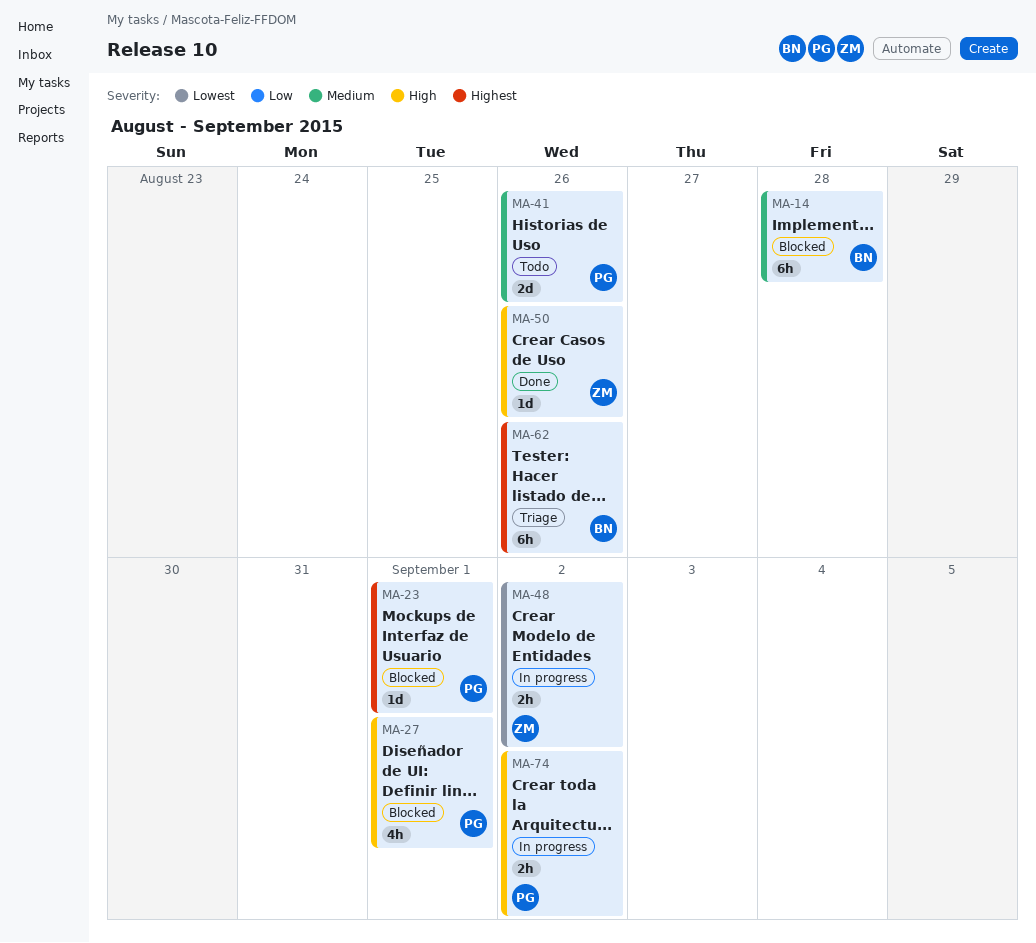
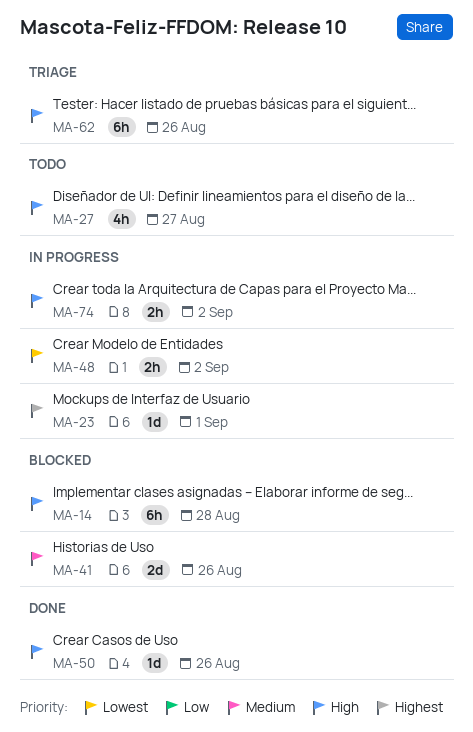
MA-14, priority: Medium -> High
MA-23, status: Blocked -> In progress
MA-27, status: Blocked -> Todo
MA-27, due: Sep 1 -> Aug 27
MA-41, status: Todo -> Blocked
MA-62, priority: Highest -> High

